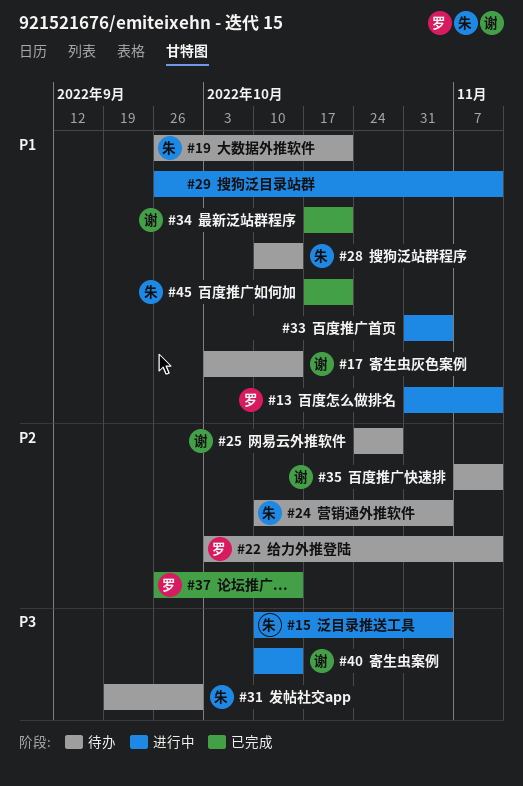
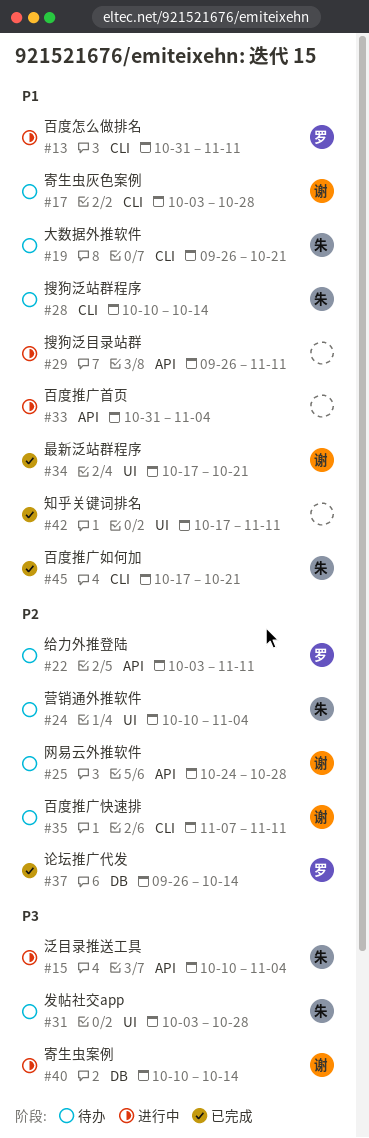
#17, due: Oct 14 -> Oct 28
#31, start: Sep 19 -> Oct 3
#31, due: Sep 30 -> Oct 28
#42: none -> present

